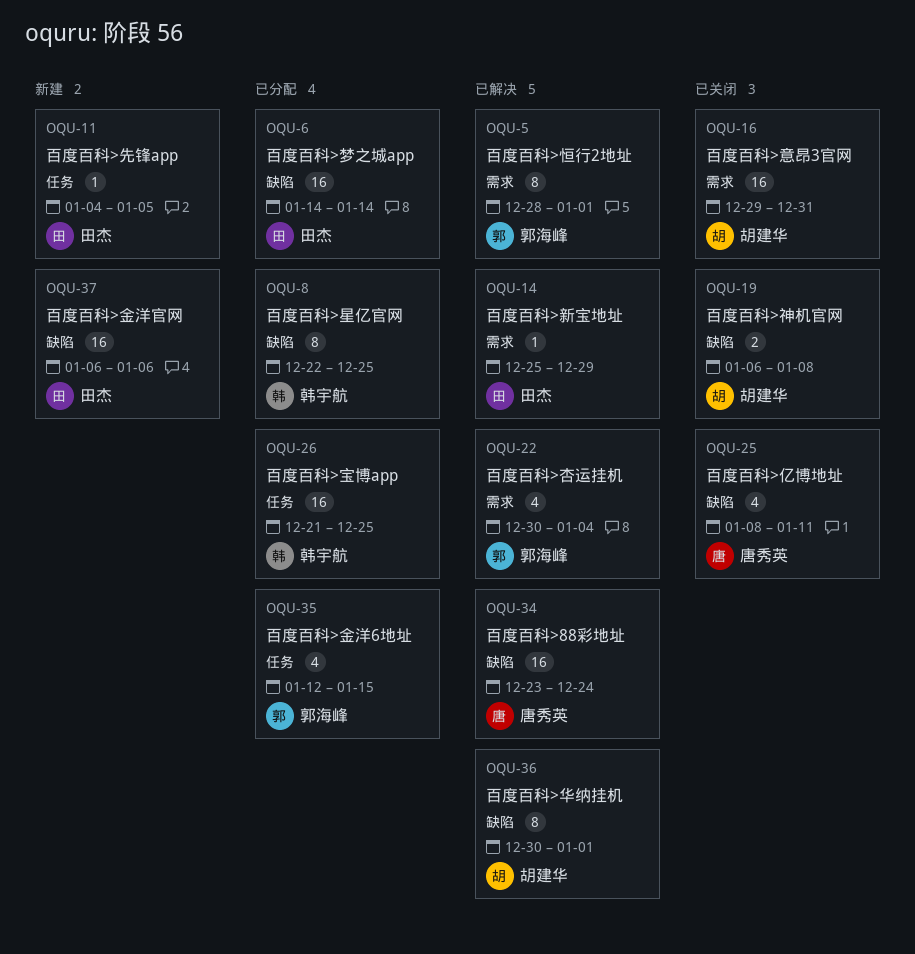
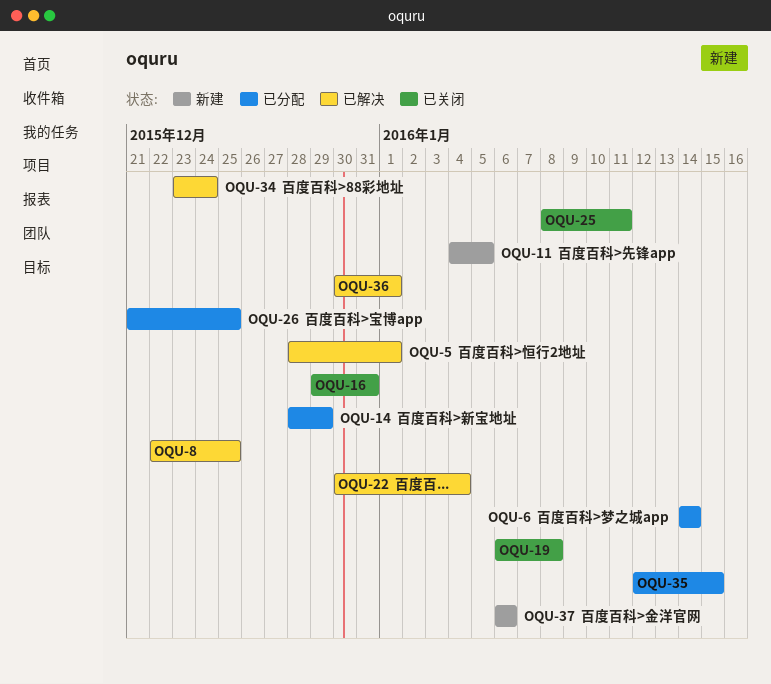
OQU-8, status: 已分配 -> 已解决
OQU-14, status: 已解决 -> 已分配
OQU-14, start: Dec 25 -> Dec 28

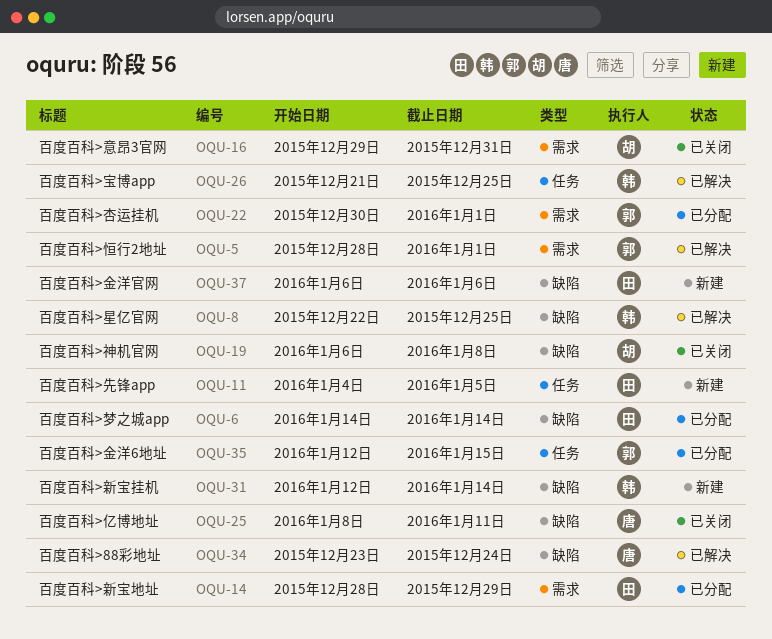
OQU-22, status: 已解决 -> 已分配
OQU-22, due: Jan 4 -> Jan 1
OQU-26, status: 已分配 -> 已解决
OQU-31: none -> present
OQU-36: present -> none

